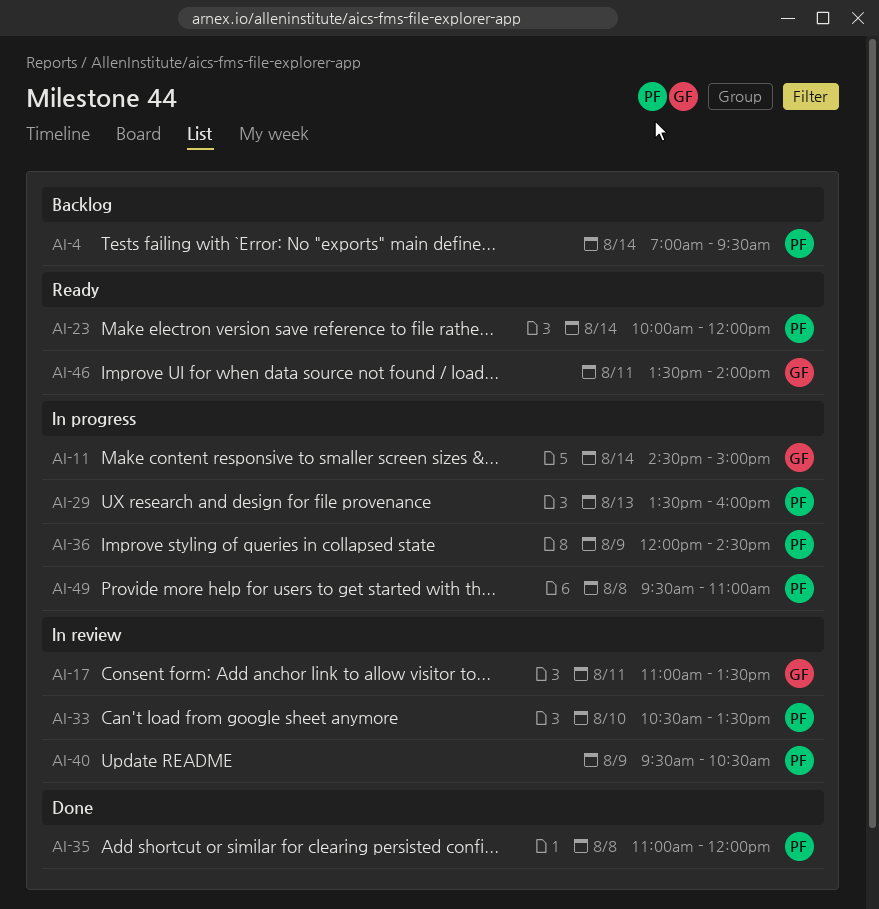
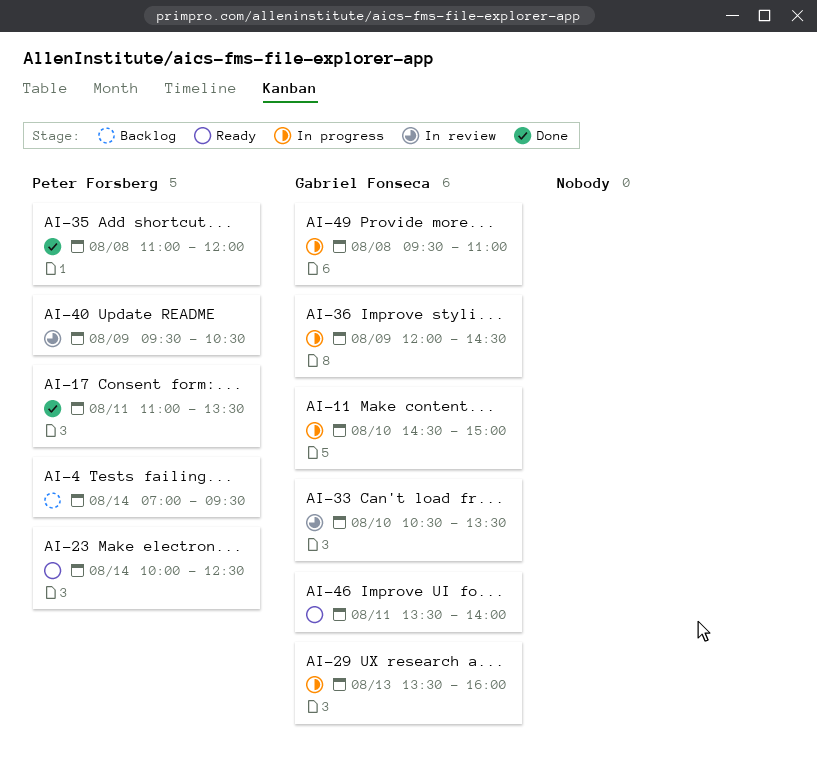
AI-11, day: Aug 14 -> Aug 10
AI-17, status: In review -> Done
AI-17, owner: Gabriel Fonseca -> Peter Forsberg
AI-23, ends: 12:00 -> 12:30
AI-29, owner: Peter Forsberg -> Gabriel Fonseca
AI-33, owner: Peter Forsberg -> Gabriel Fonseca
AI-36, owner: Peter Forsberg -> Gabriel Fonseca
AI-49, owner: Peter Forsberg -> Gabriel Fonseca

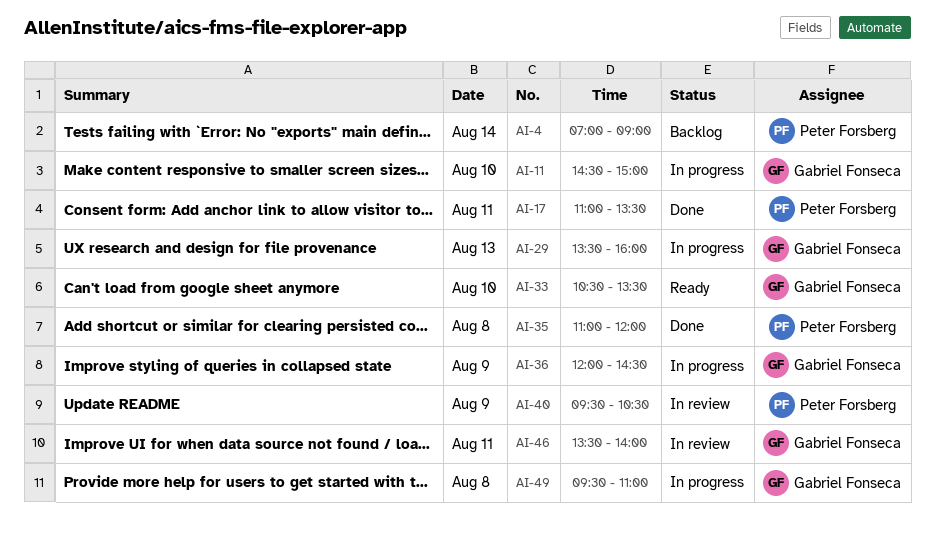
AI-4, ends: 09:30 -> 09:00
AI-23: present -> none
AI-33, status: In review -> Ready
AI-46, status: Ready -> In review

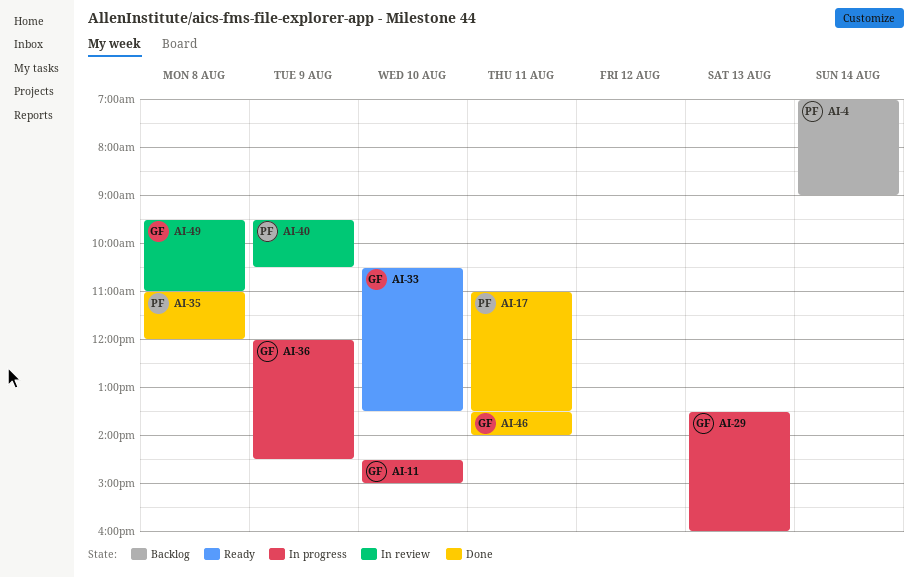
AI-46, status: In review -> Done
AI-49, status: In progress -> In review

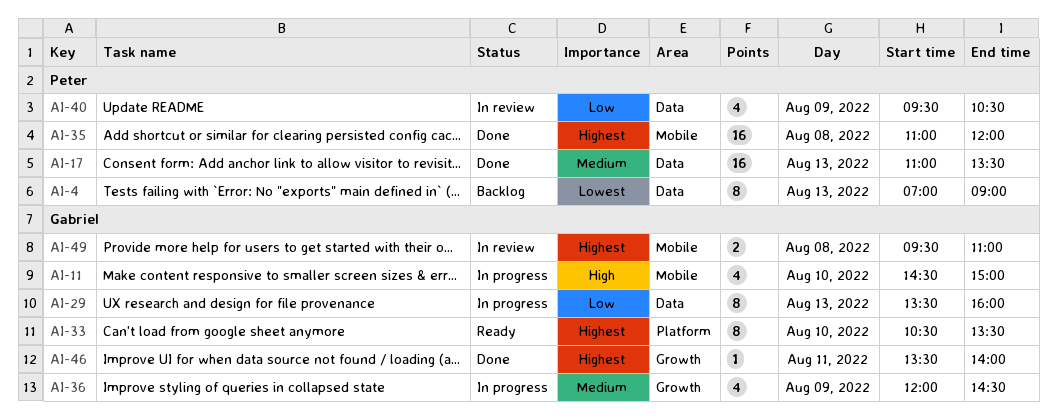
AI-4, day: Aug 14 -> Aug 13
AI-17, day: Aug 11 -> Aug 13

